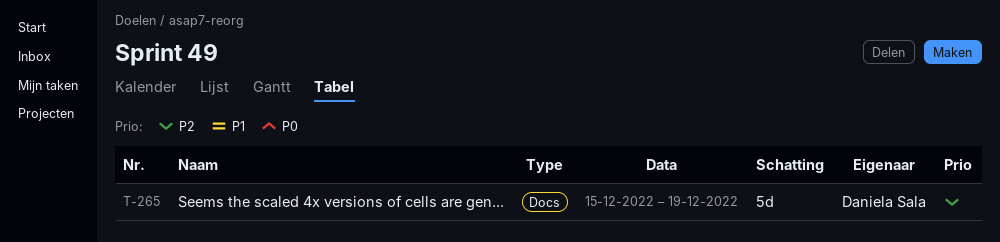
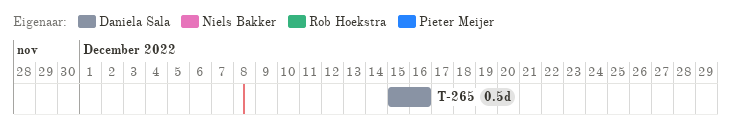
T-265, estimate: 5d -> 0.5d
T-265, due: Dec 19 -> Dec 16

